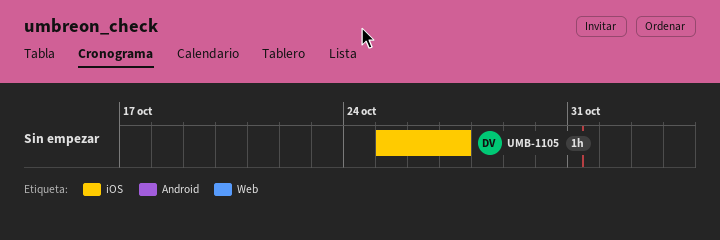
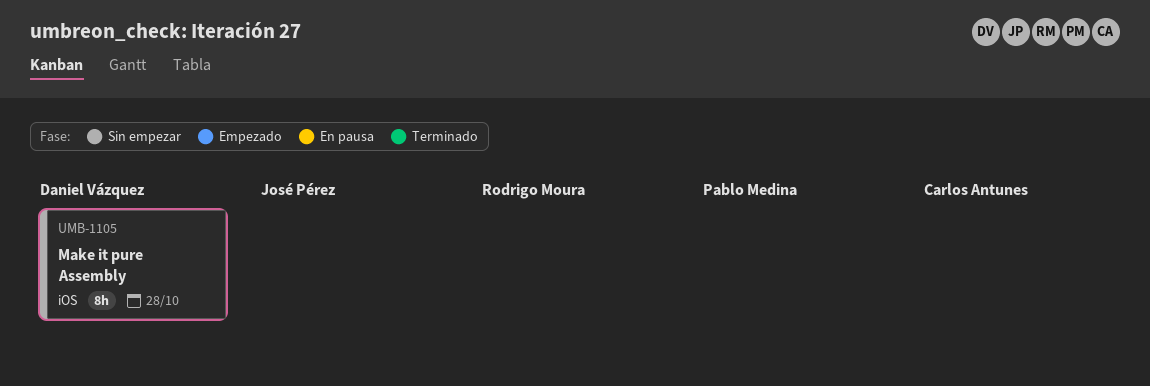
UMB-1105, estimate: 1h -> 8h
UMB-1105, due: Oct 27 -> Oct 28

